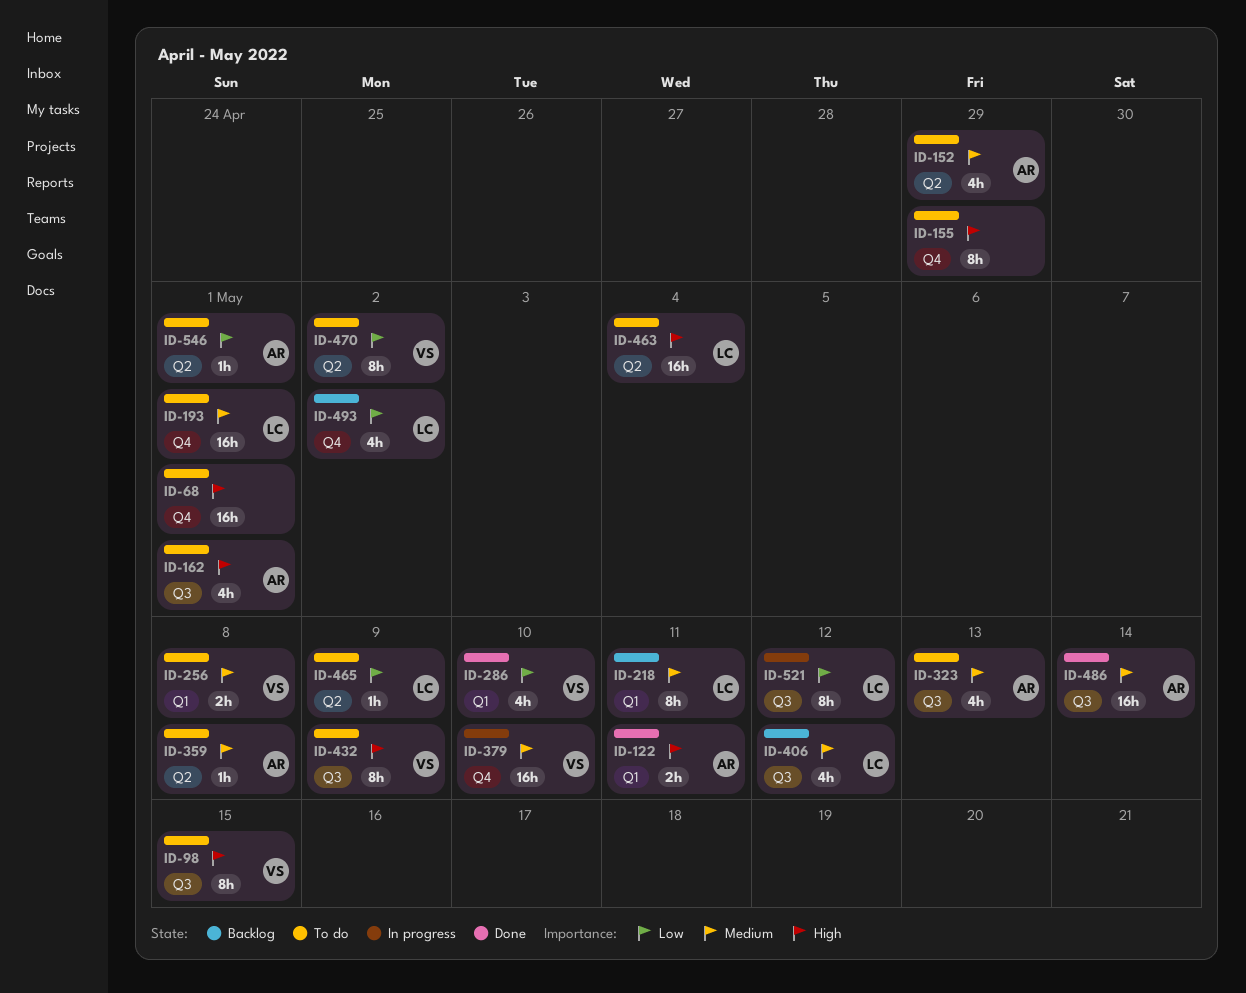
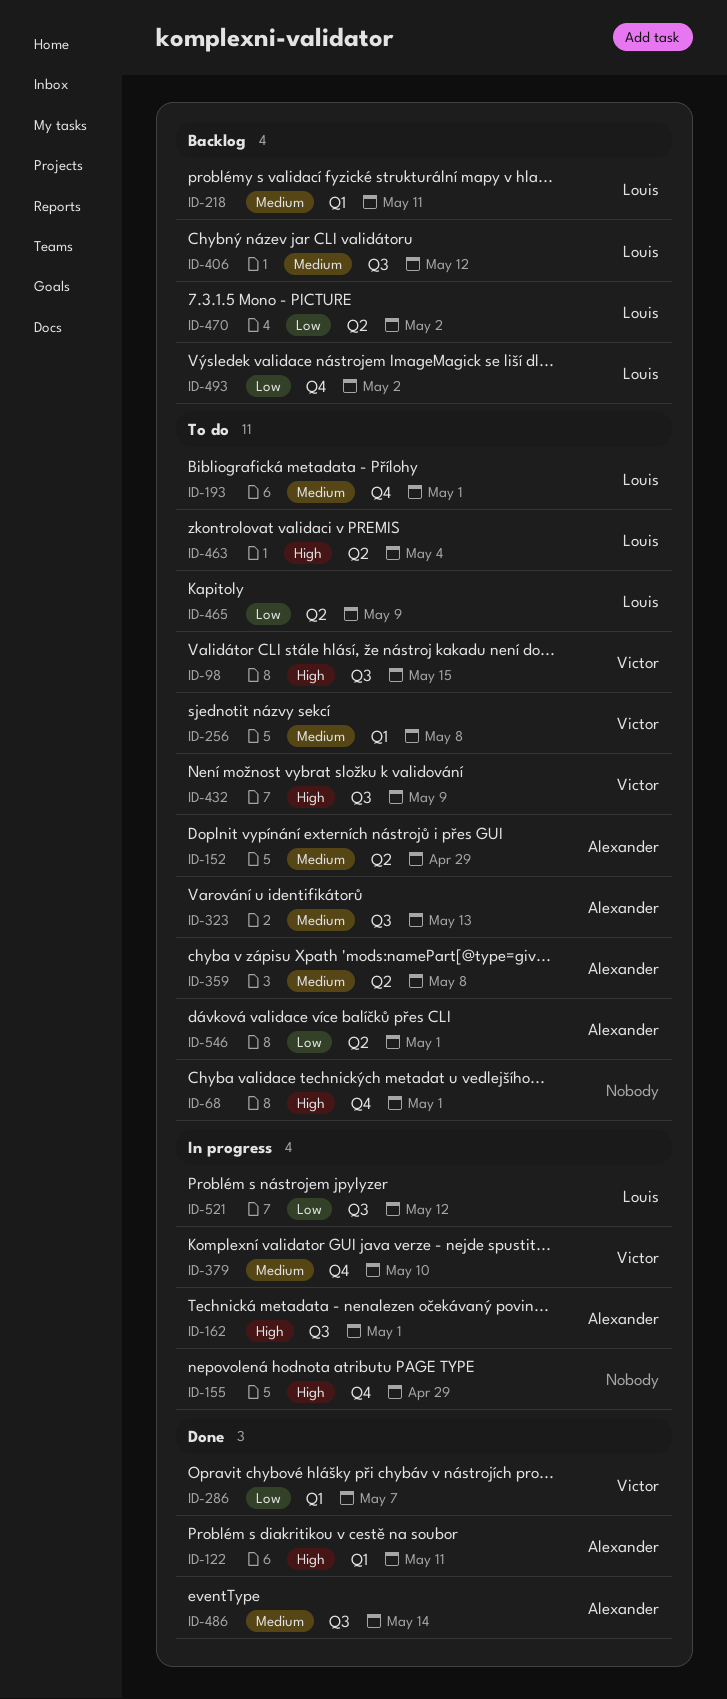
ID-155, status: To do -> In progress
ID-162, status: To do -> In progress
ID-286, due: May 10 -> May 7
ID-470, status: To do -> Backlog
ID-470, owner: Victor -> Louis

